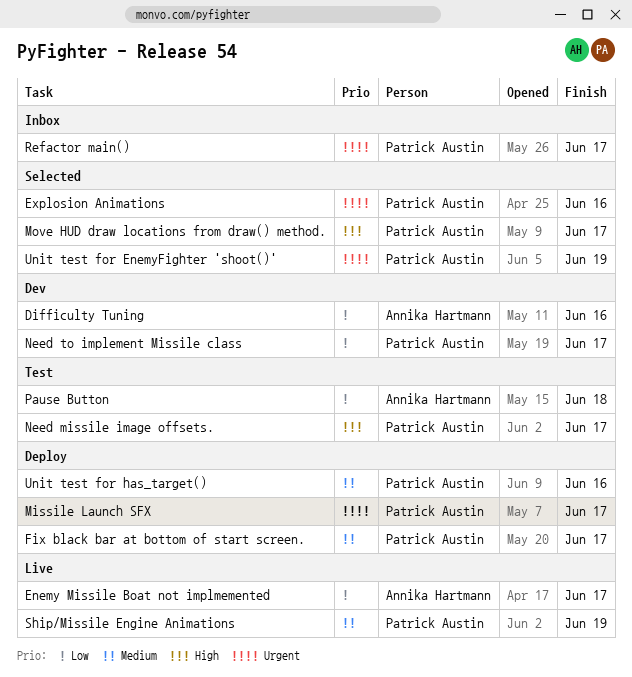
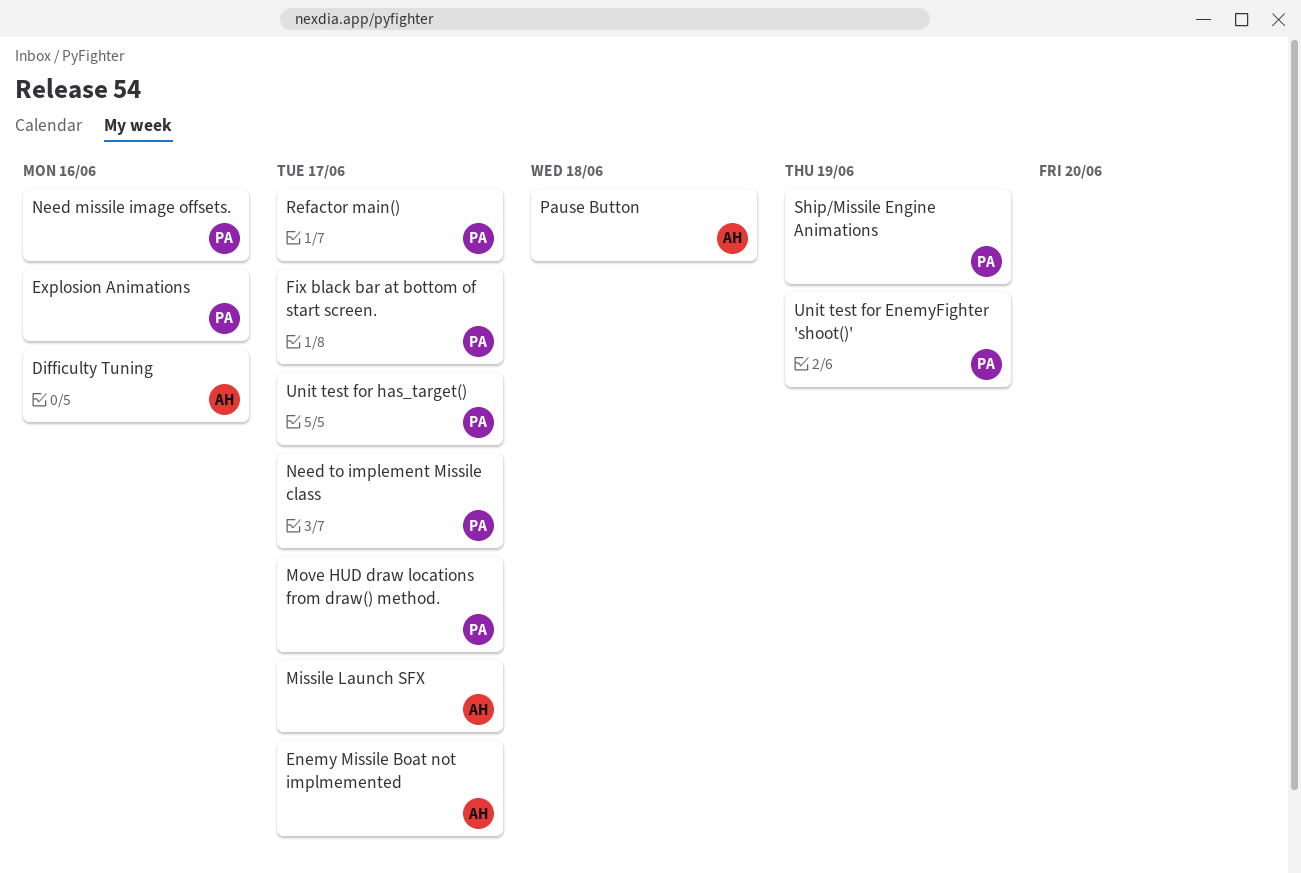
Missile Launch SFX, owner: Patrick Austin -> Annika Hartmann
Need missile image offsets., due: Jun 17 -> Jun 16
Unit test for has_target(), due: Jun 16 -> Jun 17

